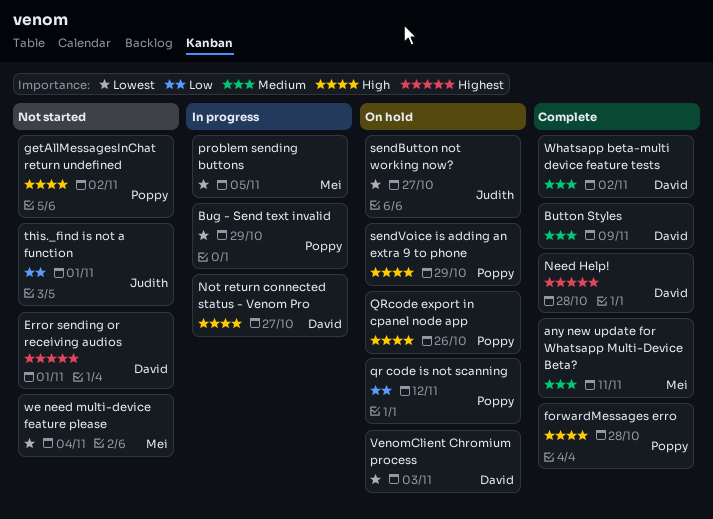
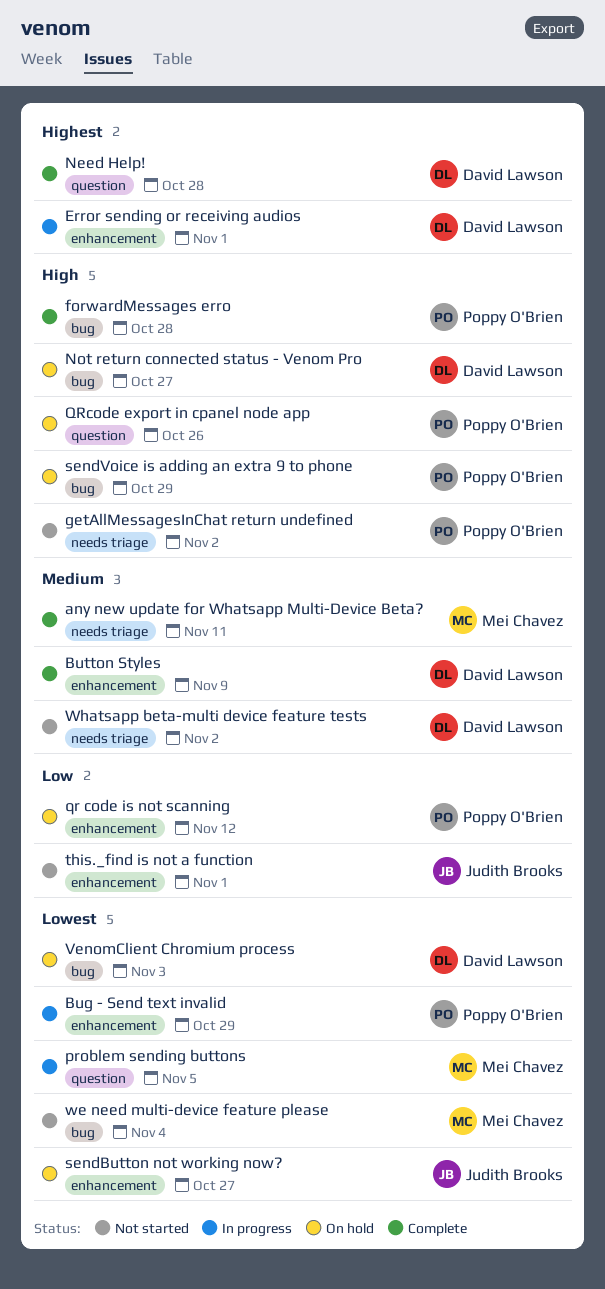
Error sending or receiving audios, status: Not started -> In progress
Not return connected status - Venom Pro, status: In progress -> On hold
Whatsapp beta-multi device feature tests, status: Complete -> Not started

